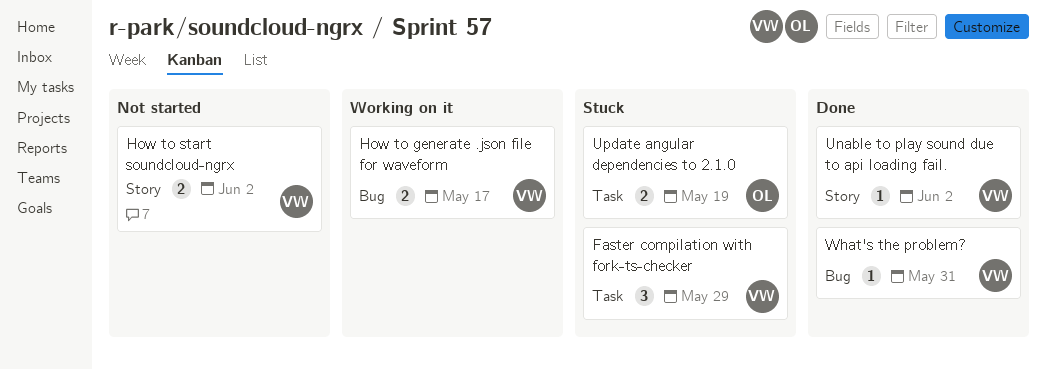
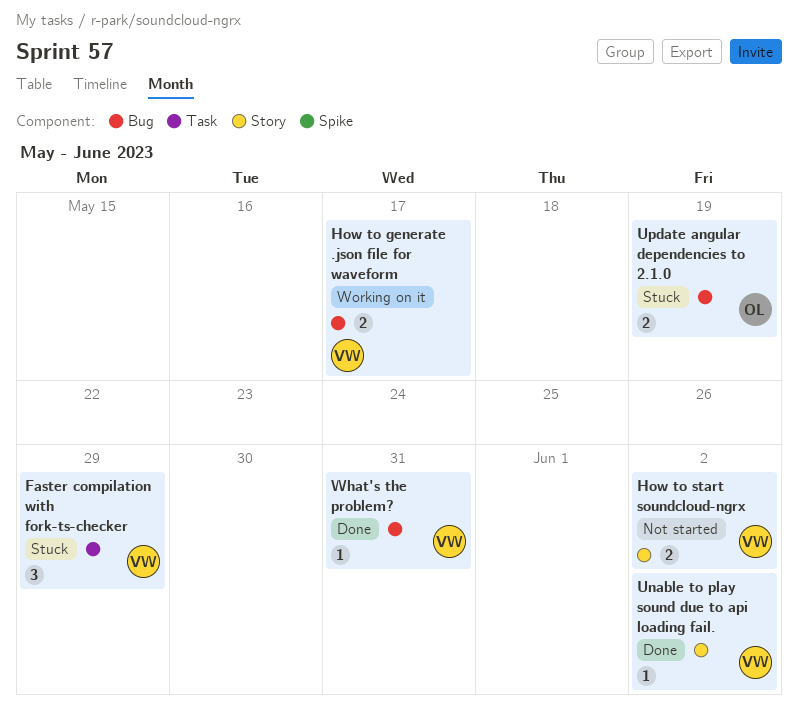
Update angular dependencies to 2.1.0, label: Task -> Bug

